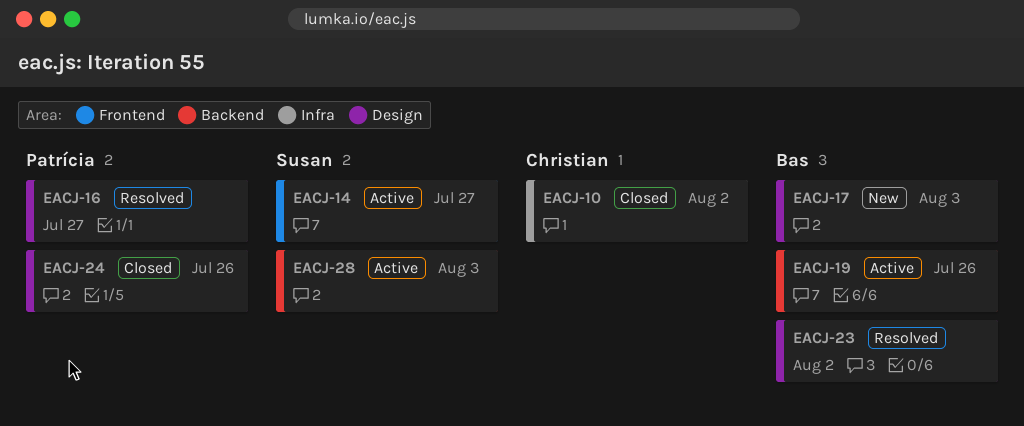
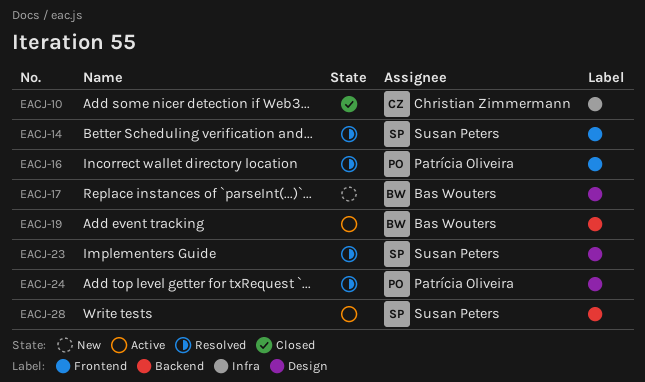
EACJ-14, status: Active -> Resolved
EACJ-16, label: Design -> Frontend
EACJ-23, owner: Bas Wouters -> Susan Peters
EACJ-24, status: Closed -> Resolved

